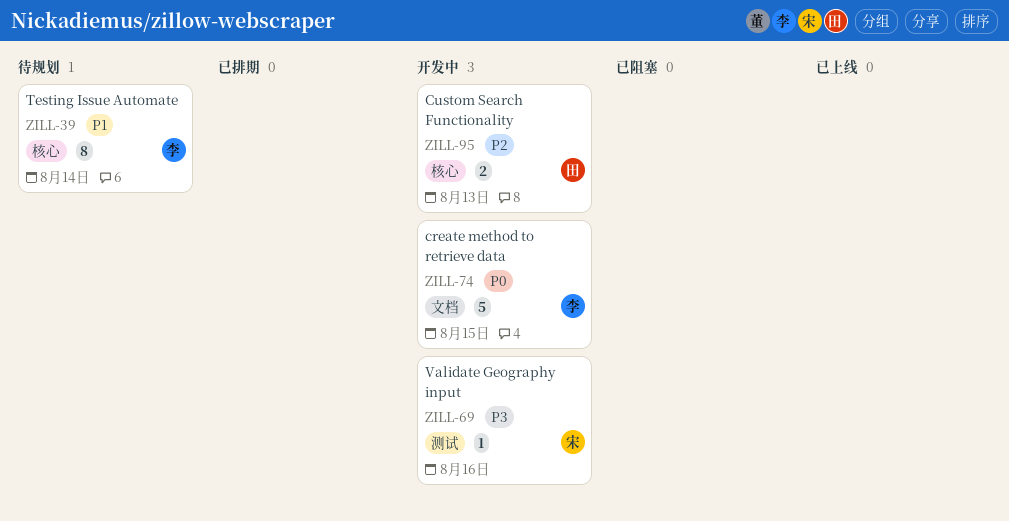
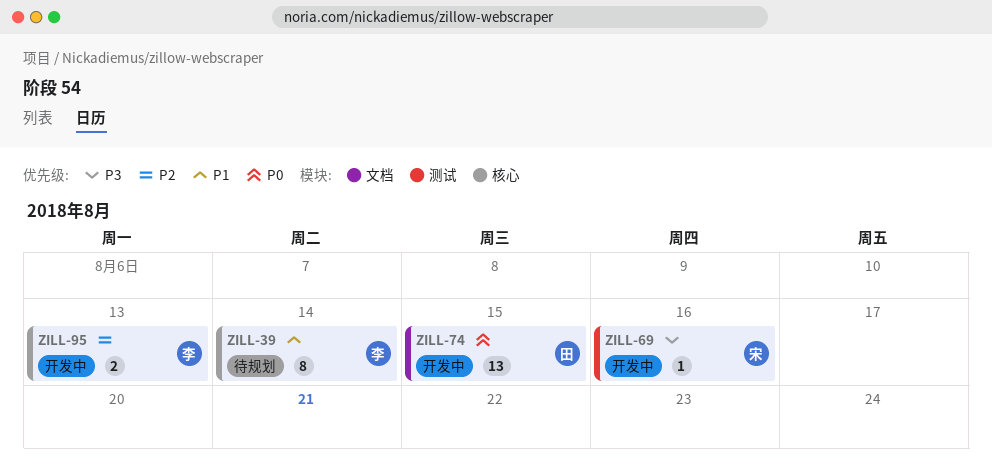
ZILL-74, owner: 李 -> 田
ZILL-74, estimate: 5 -> 13
ZILL-95, owner: 田 -> 李

